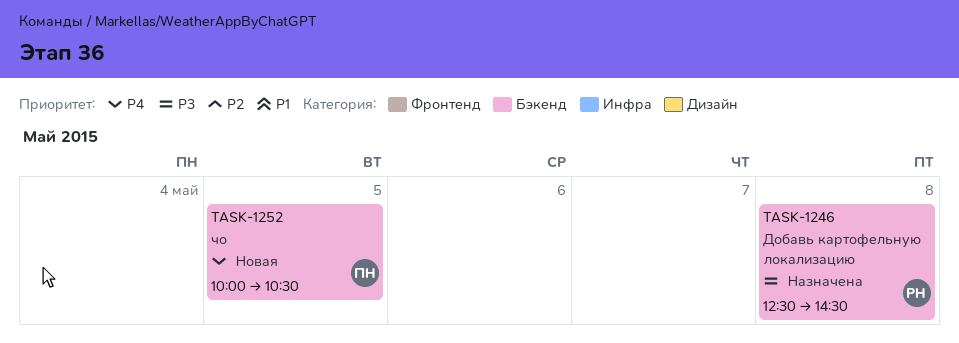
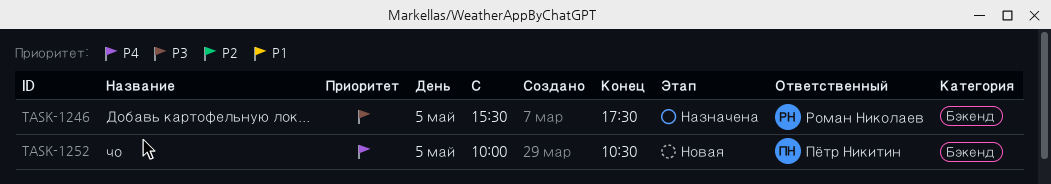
TASK-1246, day: May 8 -> May 5
TASK-1246, begins: 12:30 -> 15:30
TASK-1246, ends: 14:30 -> 17:30

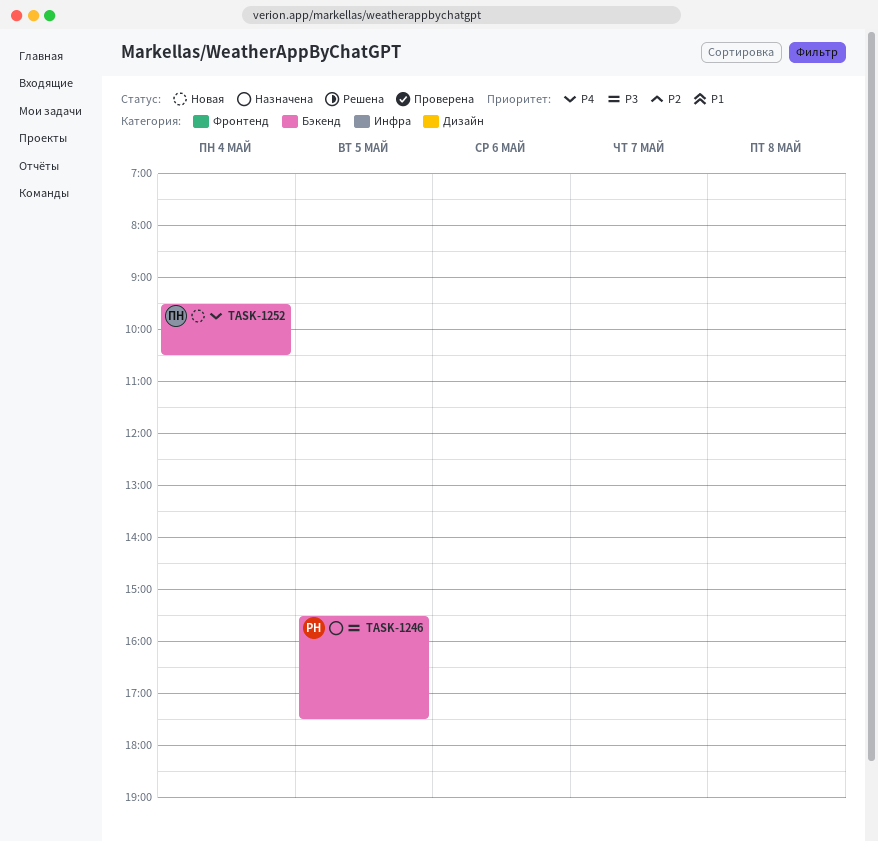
TASK-1252, day: May 5 -> May 4
TASK-1252, begins: 10:00 -> 09:30

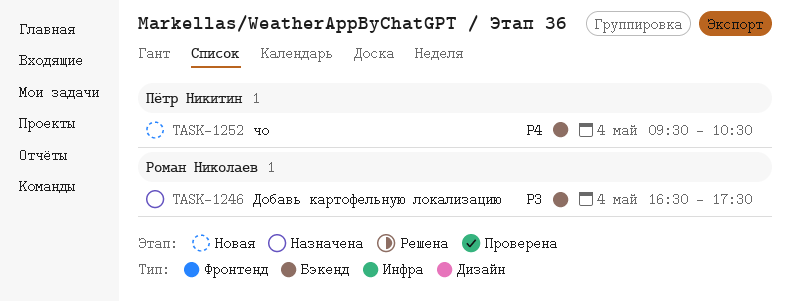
TASK-1246, day: May 5 -> May 4
TASK-1246, begins: 15:30 -> 16:30

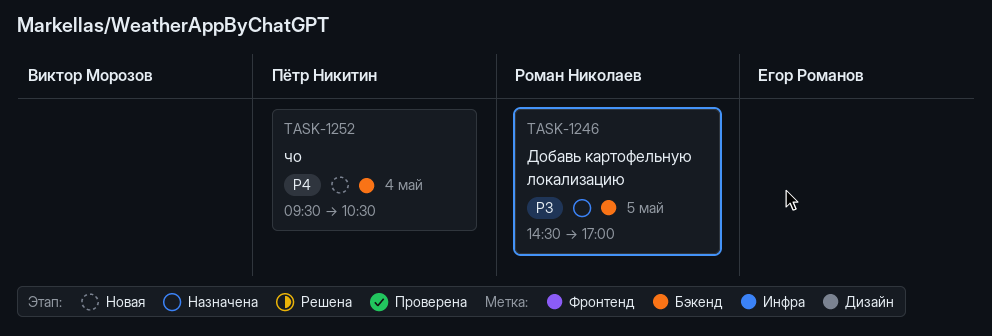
TASK-1246, day: May 4 -> May 5
TASK-1246, begins: 16:30 -> 14:30
TASK-1246, ends: 17:30 -> 17:00

